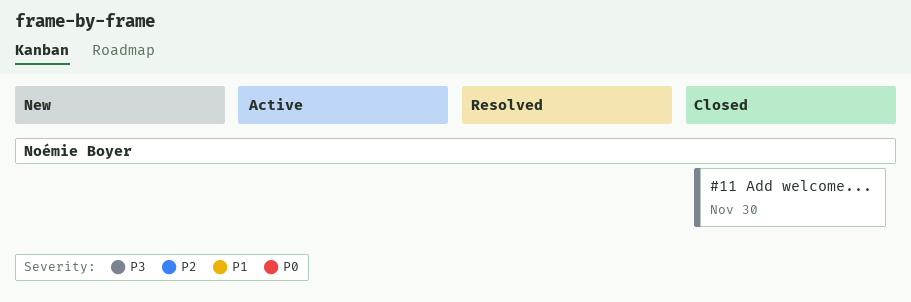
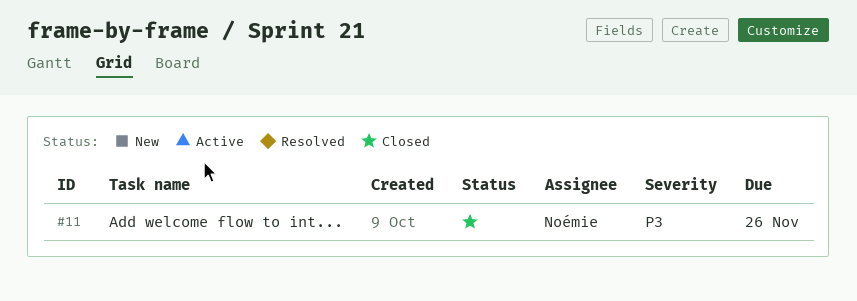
#11, due: Nov 30 -> Nov 26

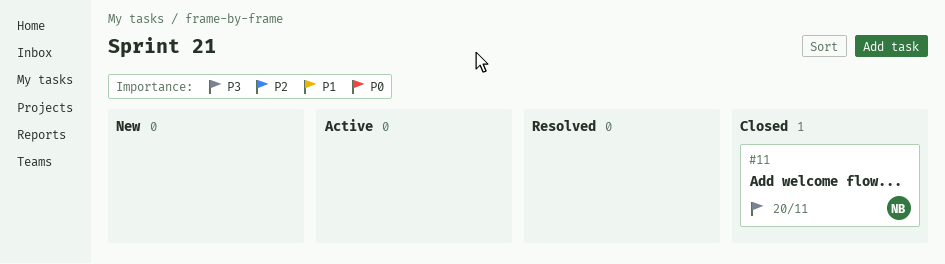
#11, due: Nov 26 -> Nov 20

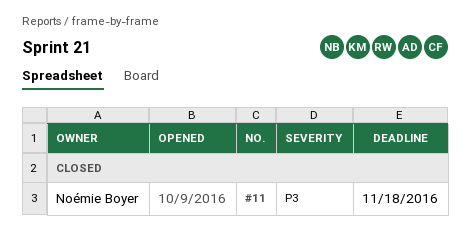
#11, due: Nov 20 -> Nov 18

